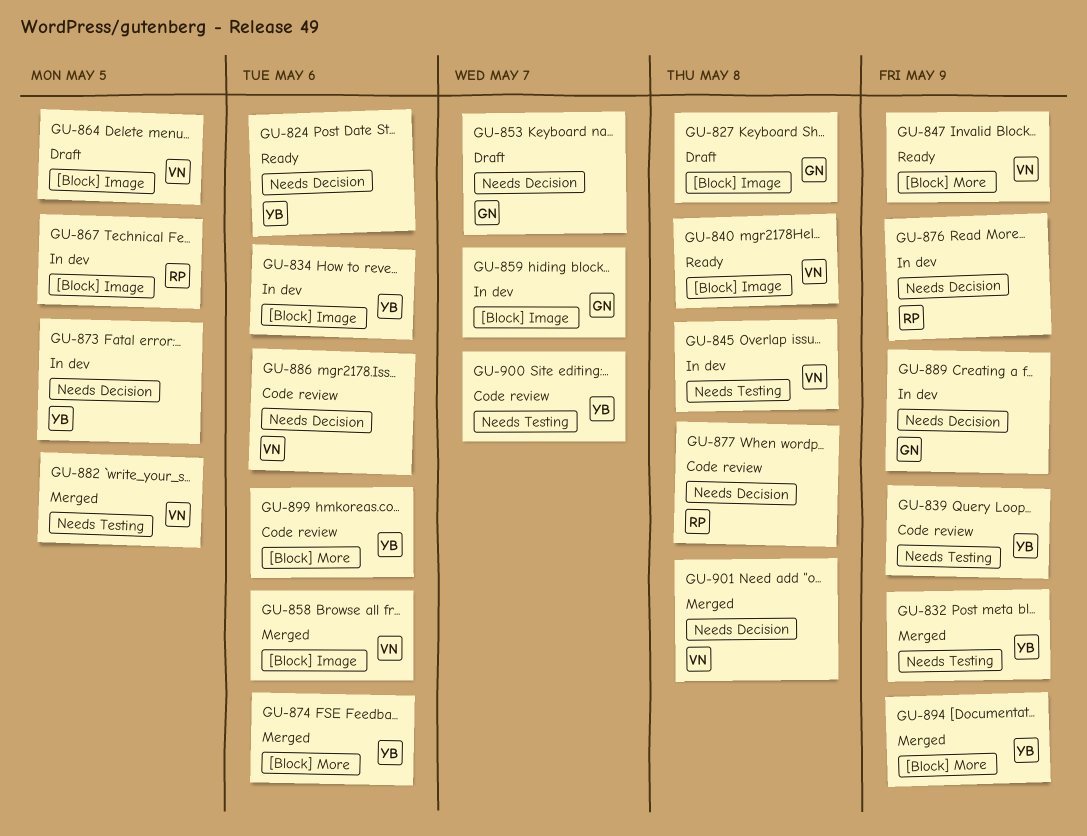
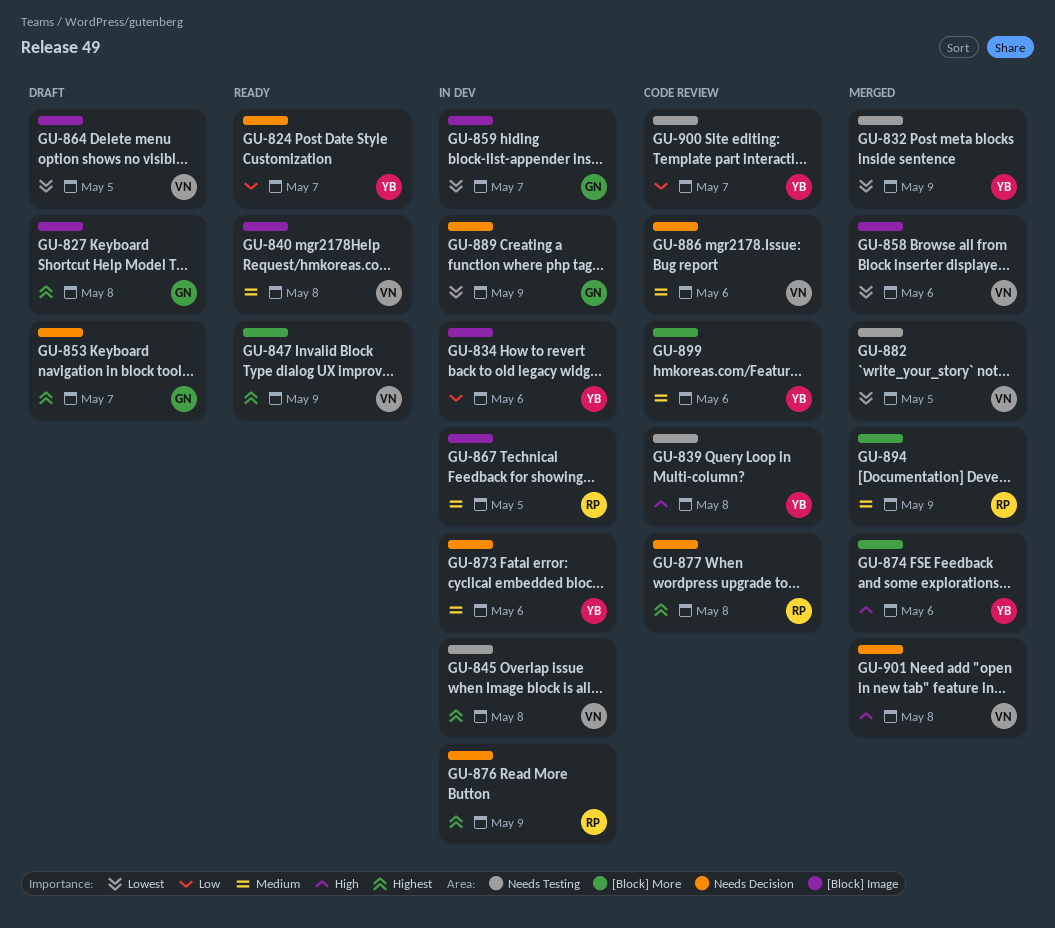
GU-824, due: May 6 -> May 7
GU-839, due: May 9 -> May 8
GU-873, due: May 5 -> May 6
GU-894, owner: YB -> RP

